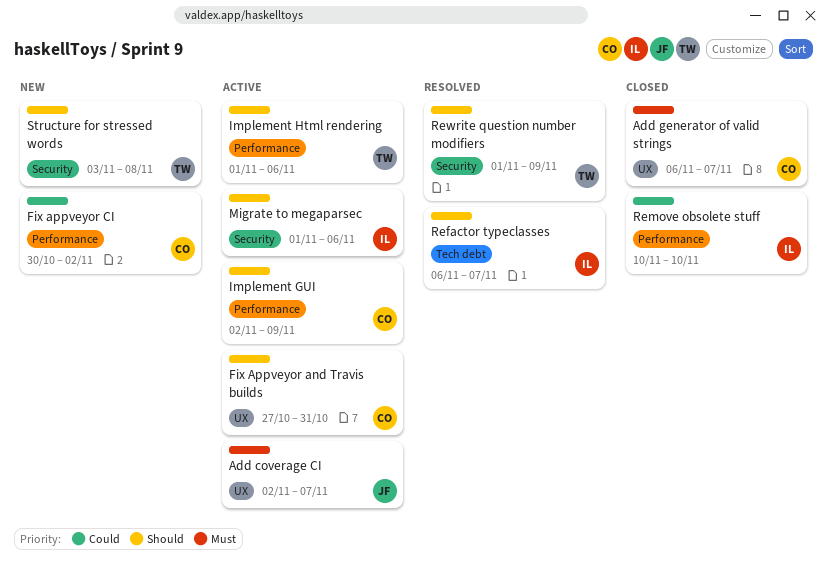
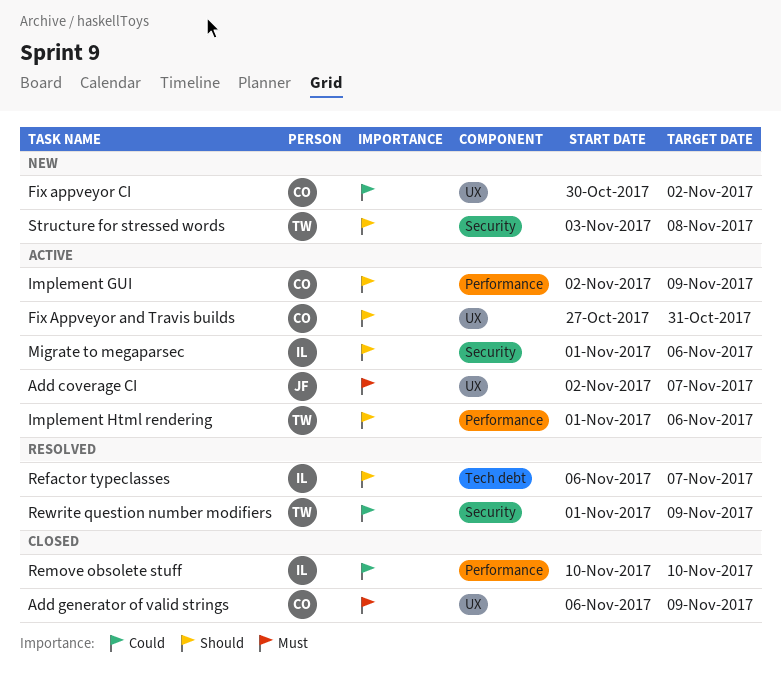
Add generator of valid strings, due: Nov 7 -> Nov 9
Fix appveyor CI, label: Performance -> UX
Rewrite question number modifiers, priority: Should -> Could

